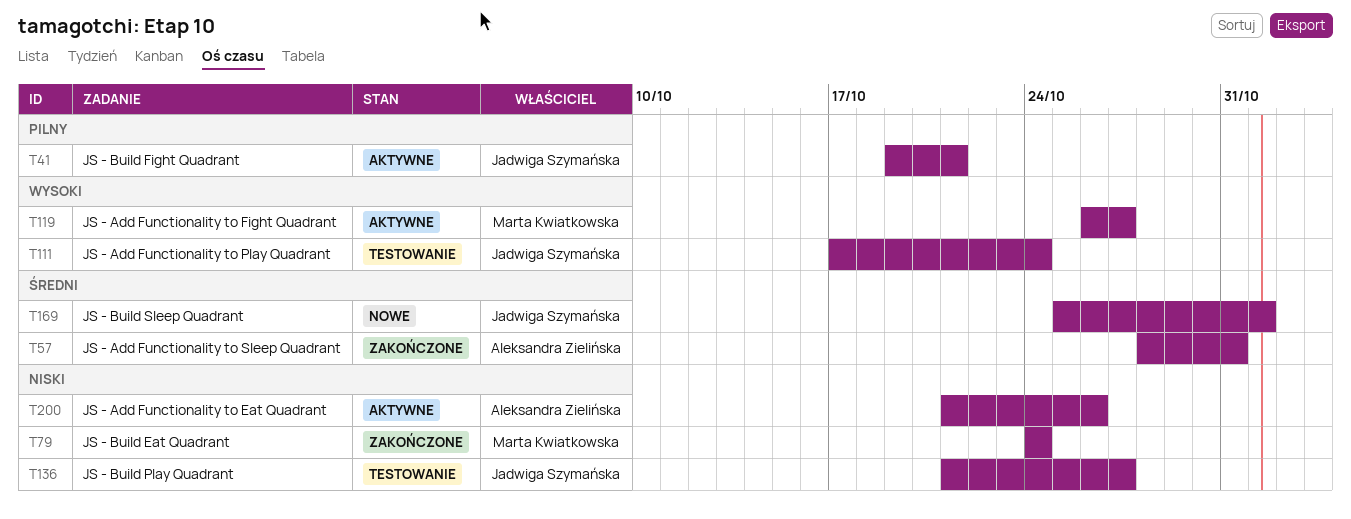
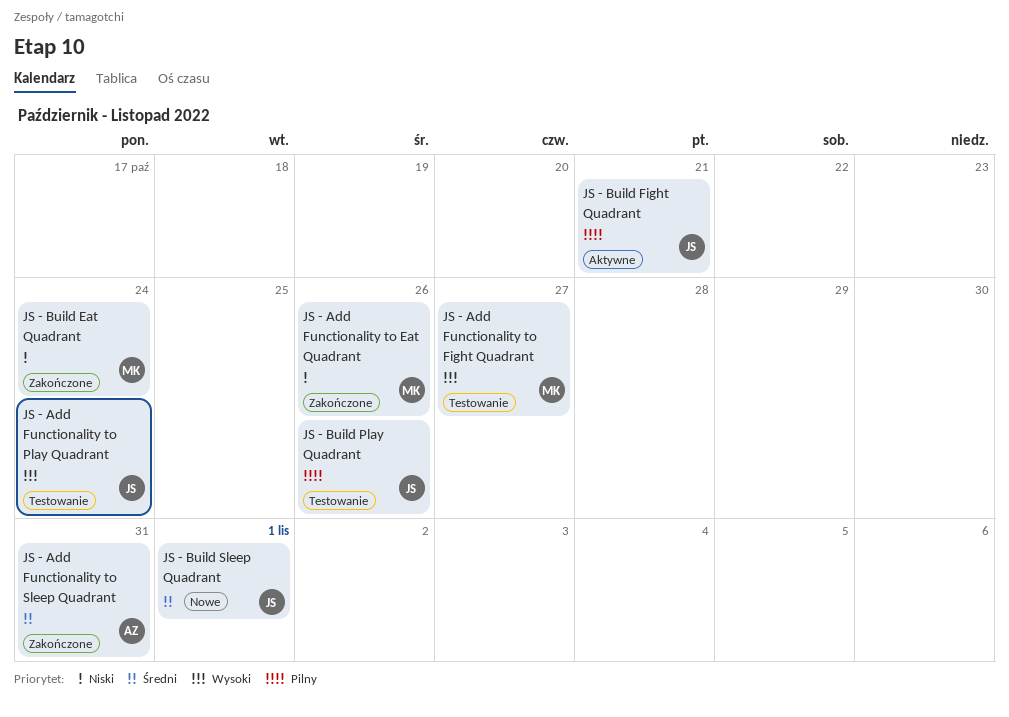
JS - Add Functionality to Eat Quadrant, status: Aktywne -> Zakończone
JS - Add Functionality to Eat Quadrant, owner: Aleksandra Zielińska -> Marta Kwiatkowska
JS - Add Functionality to Fight Quadrant, status: Aktywne -> Testowanie
JS - Build Play Quadrant, priority: Niski -> Pilny
JS - Build Play Quadrant, due: Oct 27 -> Oct 26

